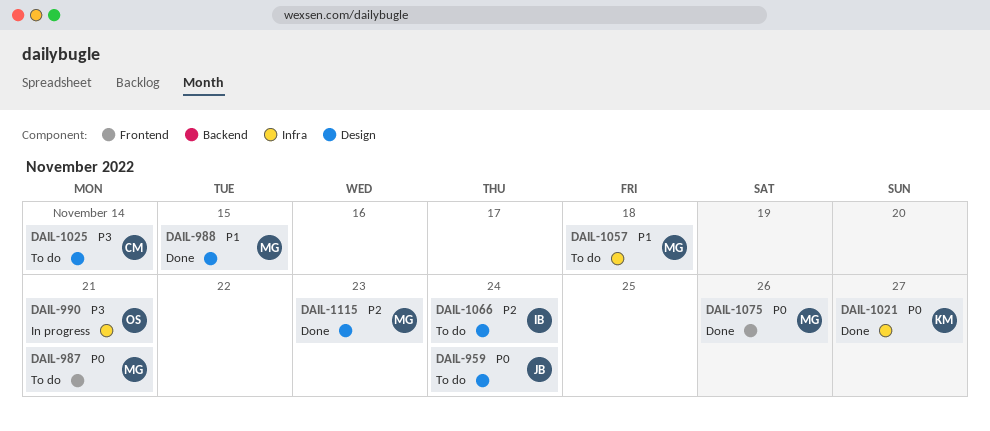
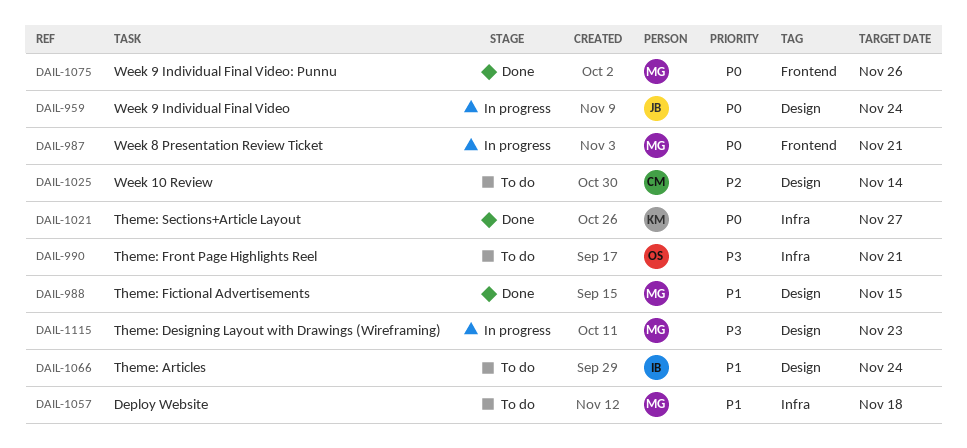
DAIL-959, status: To do -> In progress
DAIL-987, status: To do -> In progress
DAIL-990, status: In progress -> To do
DAIL-1025, priority: P3 -> P2
DAIL-1066, priority: P2 -> P1
DAIL-1115, status: Done -> In progress
DAIL-1115, priority: P2 -> P3

